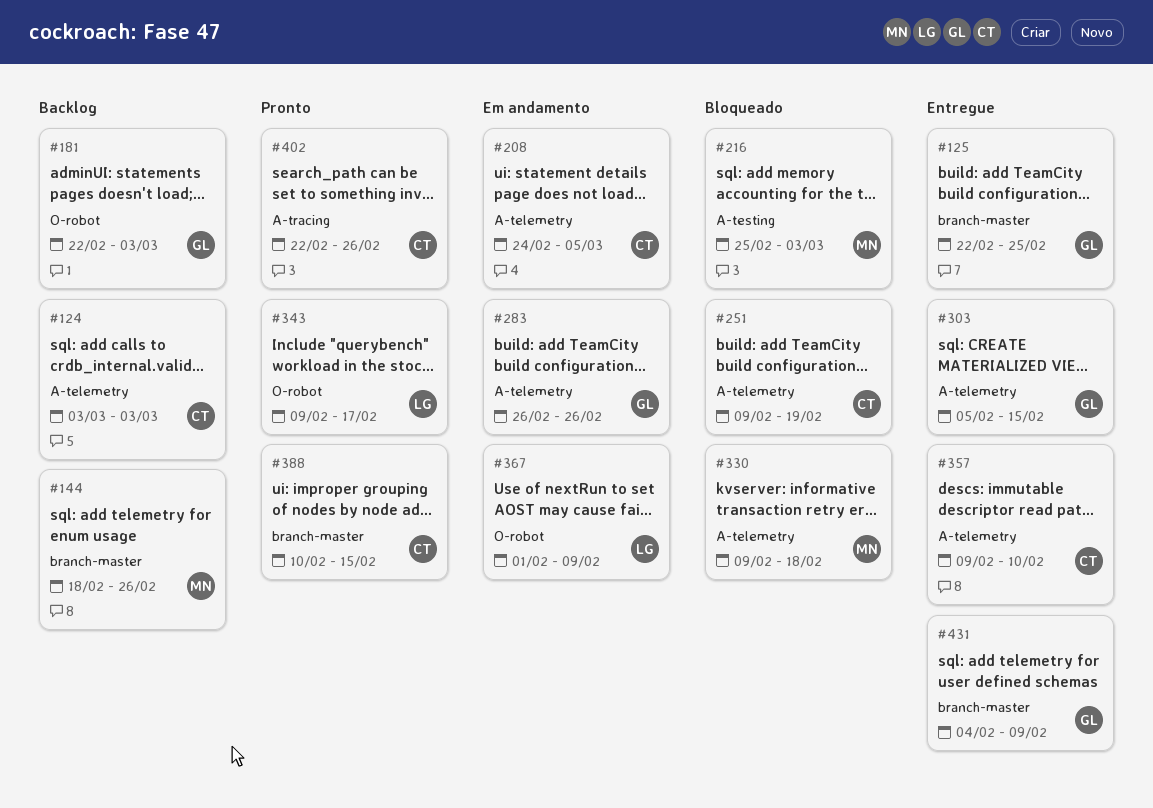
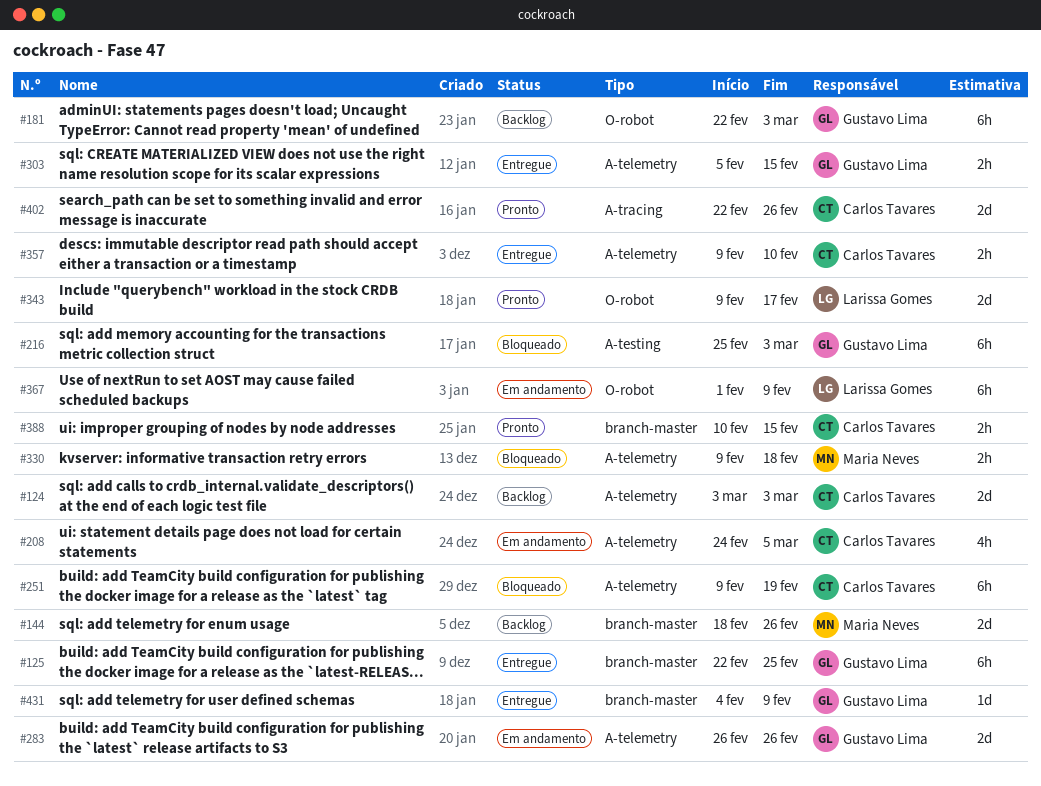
#216, owner: Maria Neves -> Gustavo Lima

